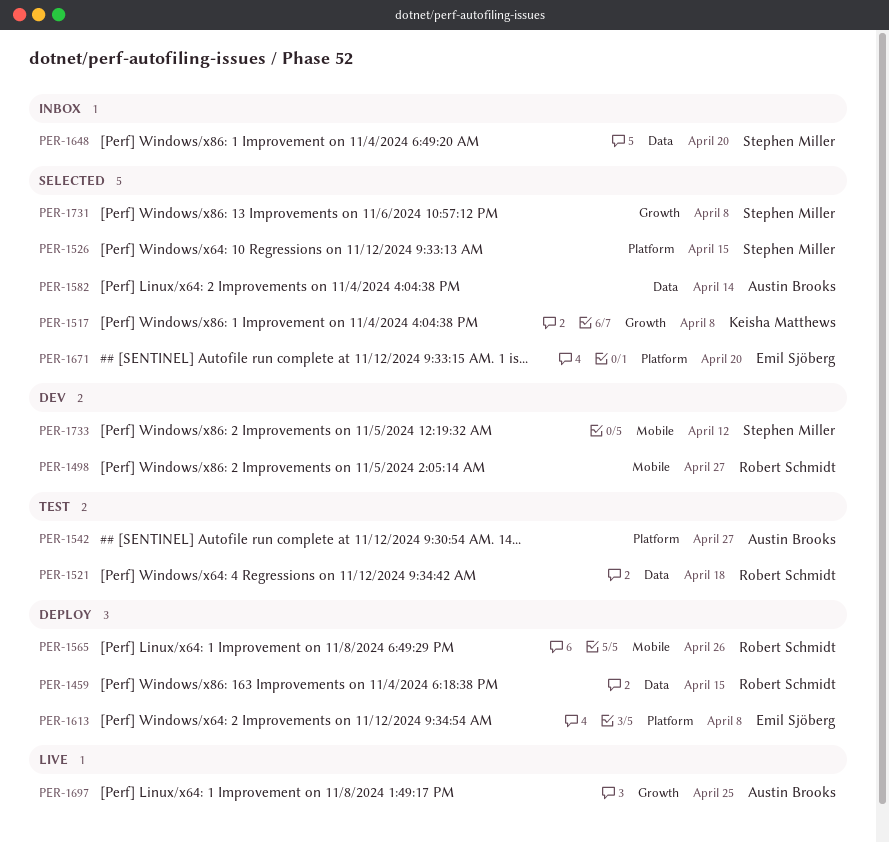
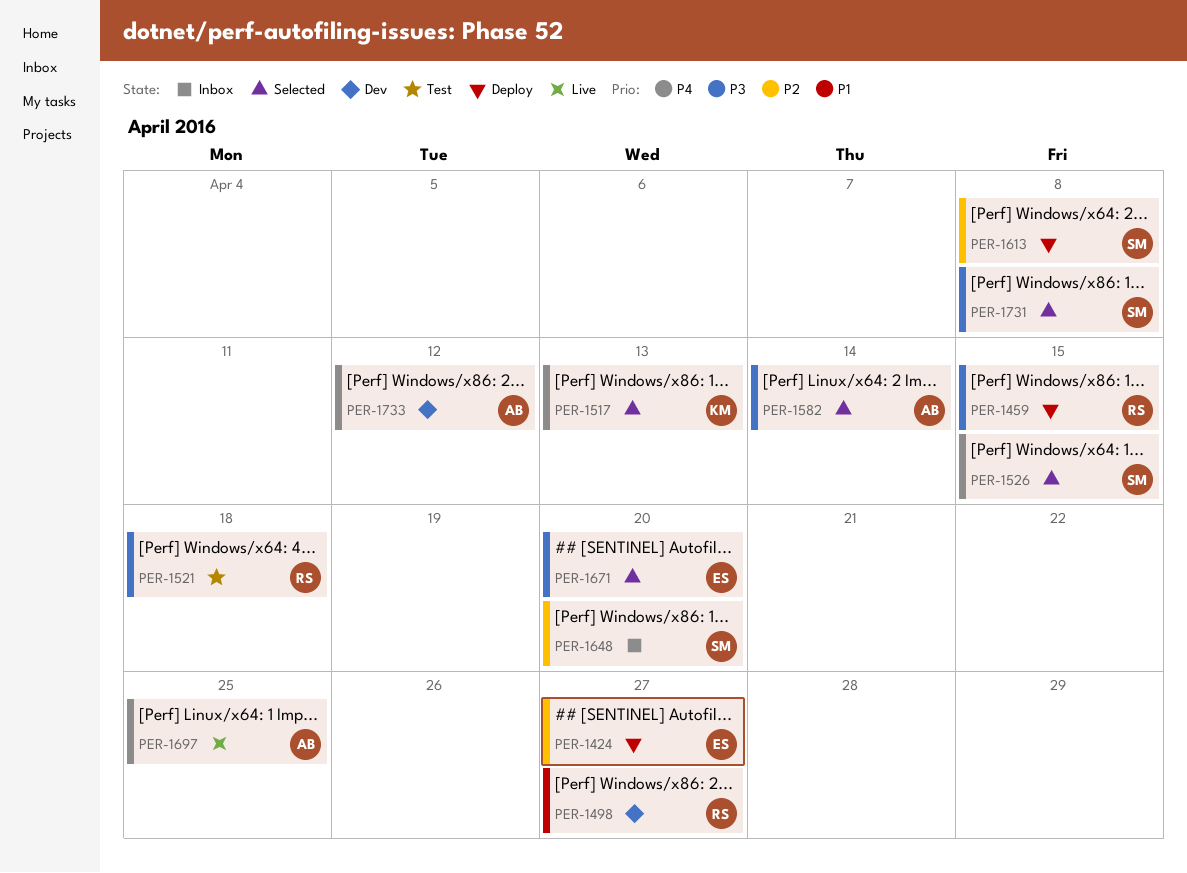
PER-1424: none -> present
PER-1517, due: Apr 8 -> Apr 13
PER-1542: present -> none
PER-1565: present -> none
PER-1613, owner: Emil Sjöberg -> Stephen Miller
PER-1733, owner: Stephen Miller -> Austin Brooks

